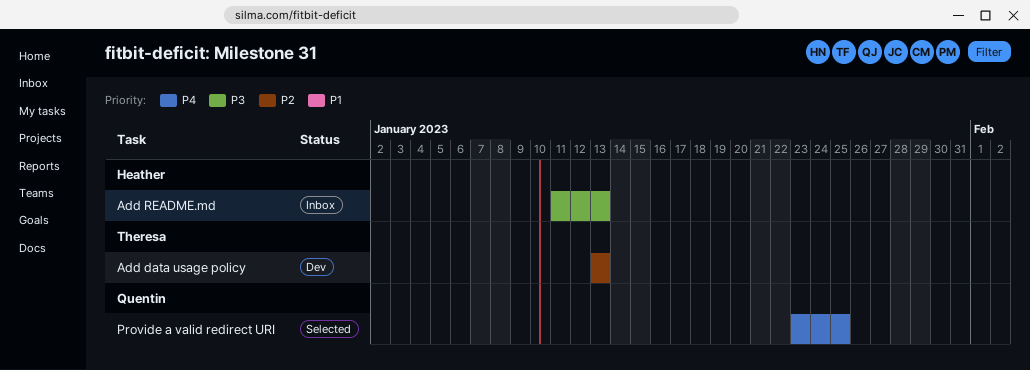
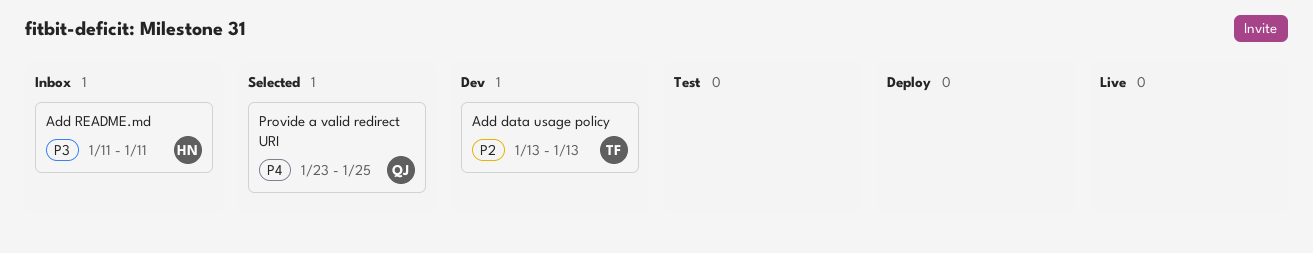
Add README.md, due: Jan 13 -> Jan 11

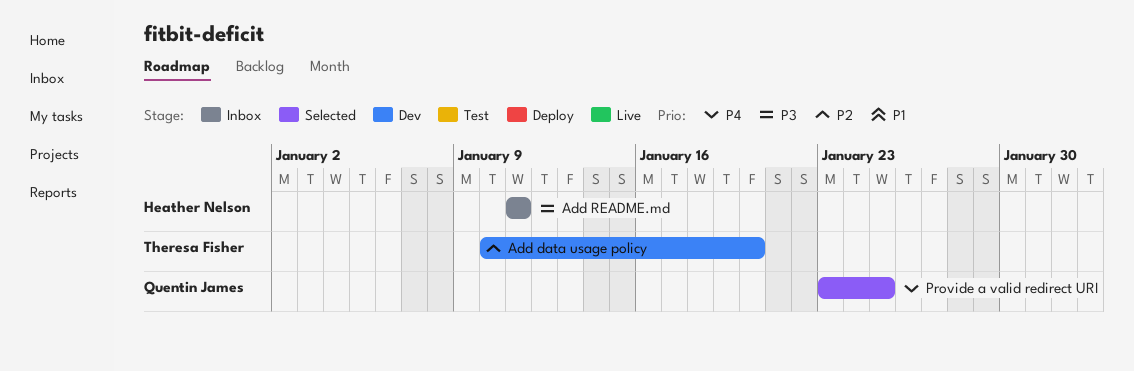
Add data usage policy, start: Jan 13 -> Jan 10
Add data usage policy, due: Jan 13 -> Jan 20

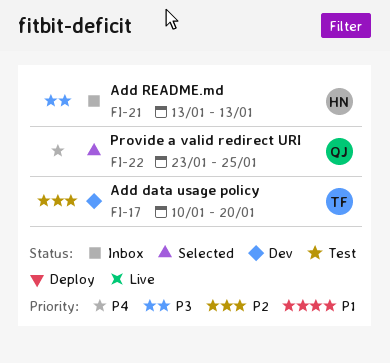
Add README.md, start: Jan 11 -> Jan 13
Add README.md, due: Jan 11 -> Jan 13

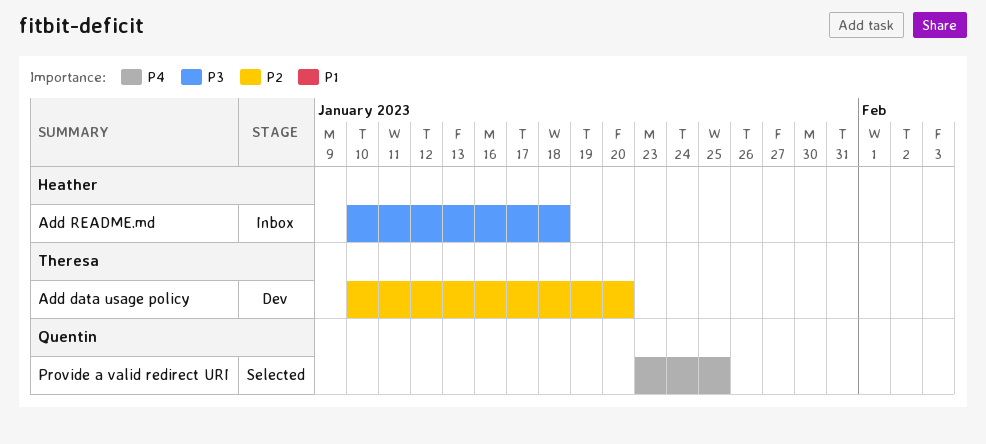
Add README.md, start: Jan 13 -> Jan 10
Add README.md, due: Jan 13 -> Jan 18

